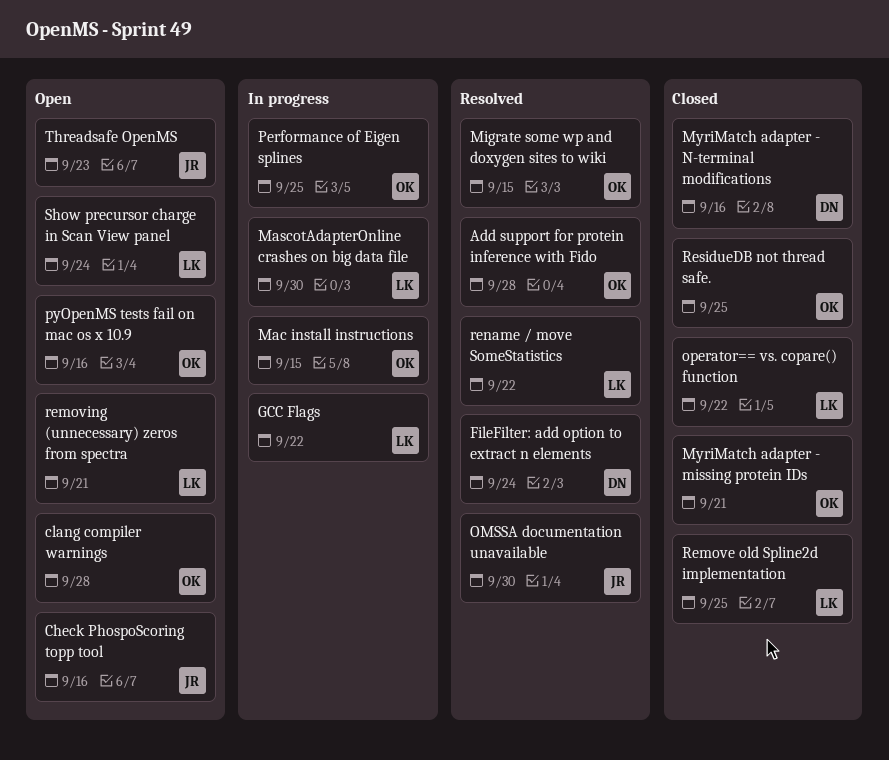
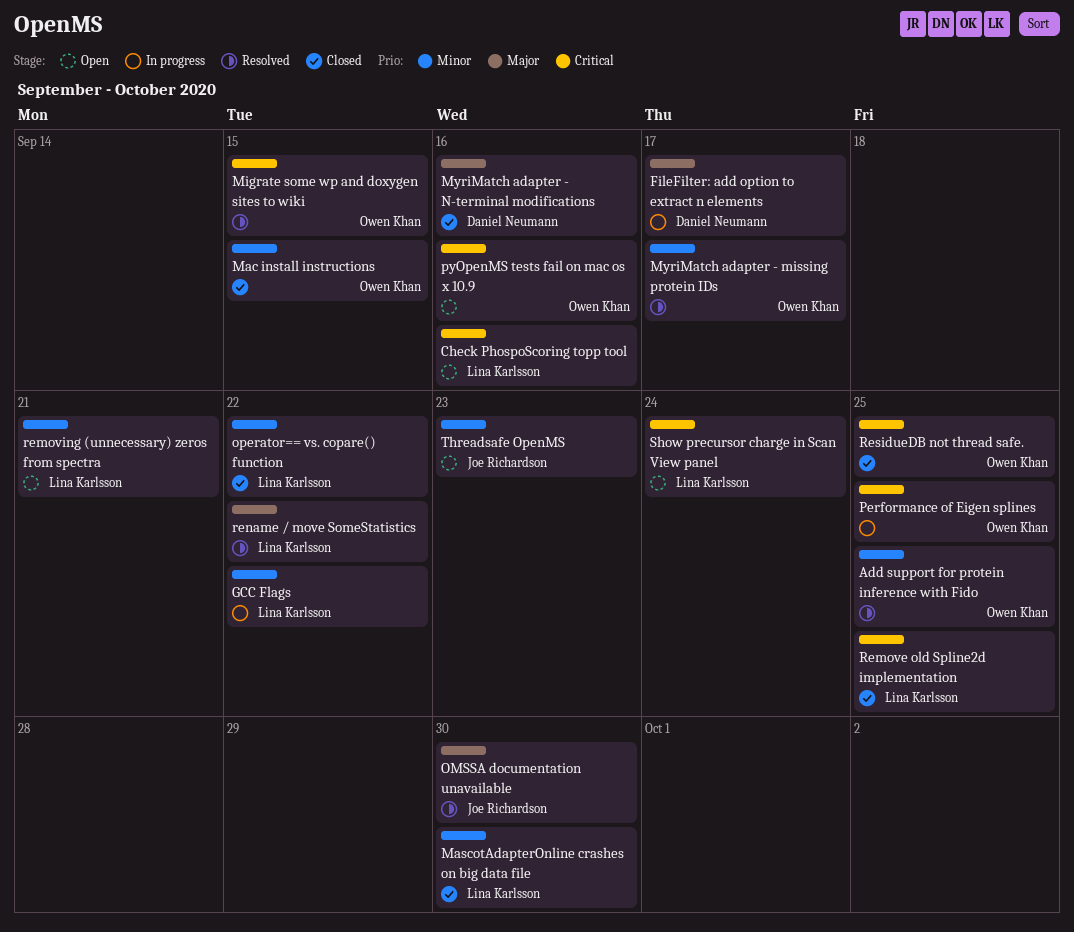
Add support for protein inference with Fido, due: Sep 28 -> Sep 25
Check PhospoScoring topp tool, owner: Joe Richardson -> Lina Karlsson
clang compiler warnings: present -> none
FileFilter: add option to extract n elements, status: Resolved -> In progress
FileFilter: add option to extract n elements, due: Sep 24 -> Sep 17
Mac install instructions, status: In progress -> Closed
MascotAdapterOnline crashes on big data file, status: In progress -> Closed
MyriMatch adapter - missing protein IDs, status: Closed -> Resolved
MyriMatch adapter - missing protein IDs, due: Sep 21 -> Sep 17

